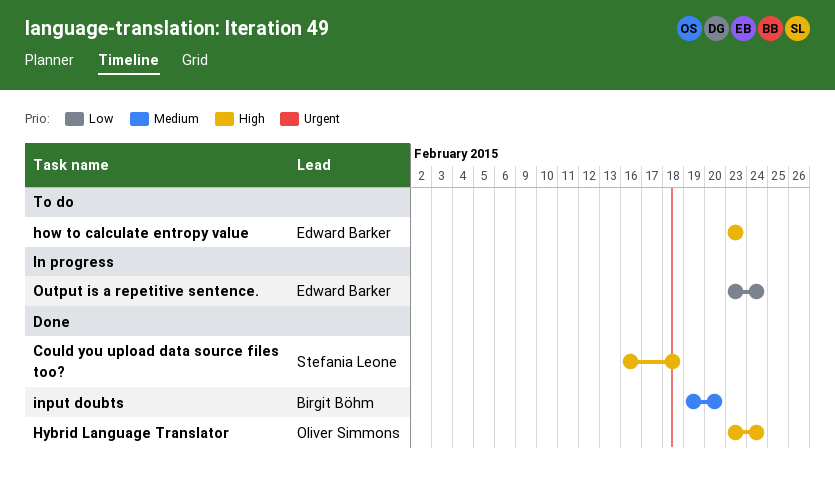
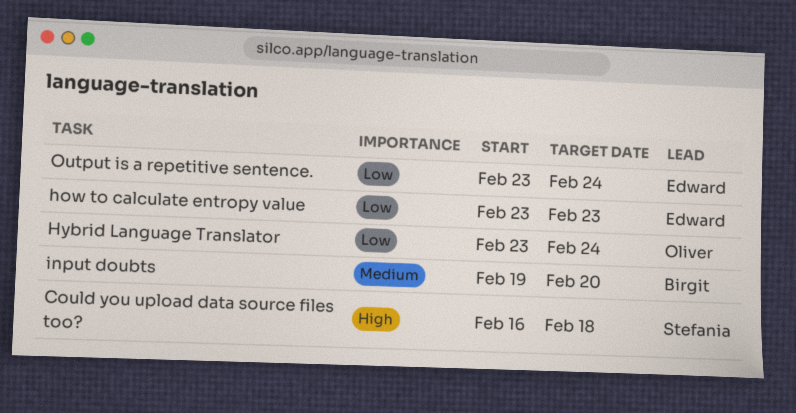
how to calculate entropy value, priority: High -> Low
Hybrid Language Translator, priority: High -> Low

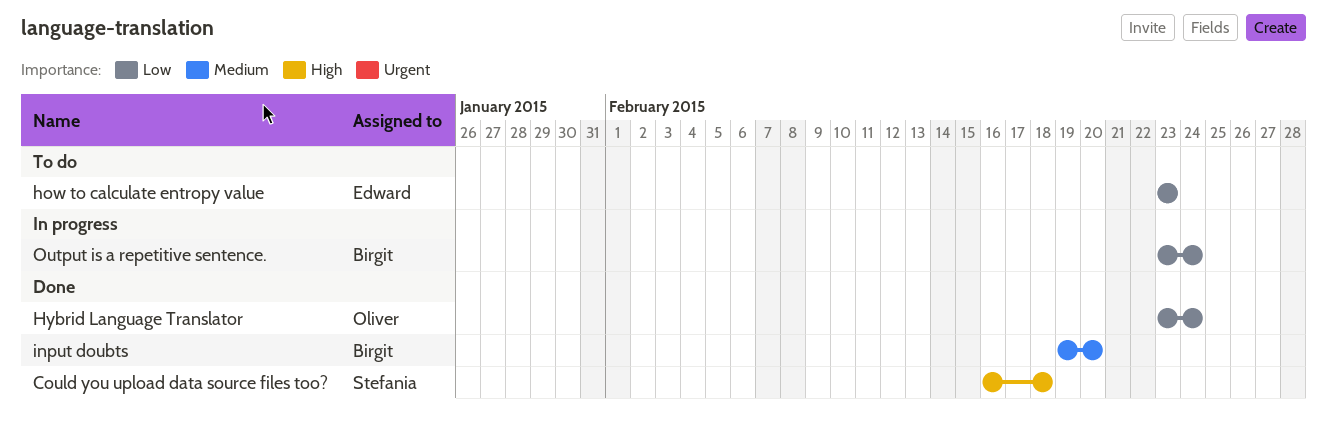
Output is a repetitive sentence., owner: Edward -> Birgit

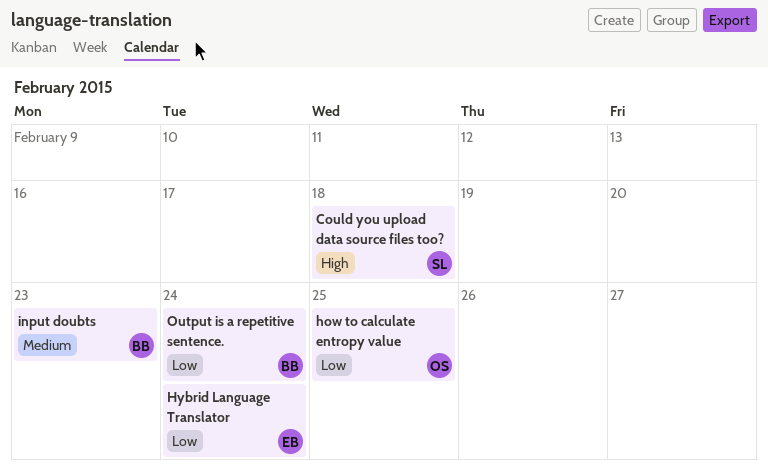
how to calculate entropy value, owner: Edward -> Oliver
how to calculate entropy value, due: Feb 23 -> Feb 25
Hybrid Language Translator, owner: Oliver -> Edward
input doubts, due: Feb 20 -> Feb 23

